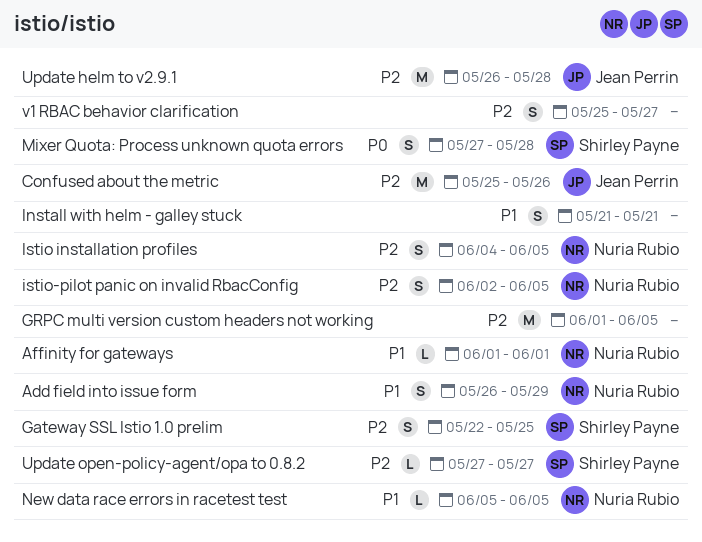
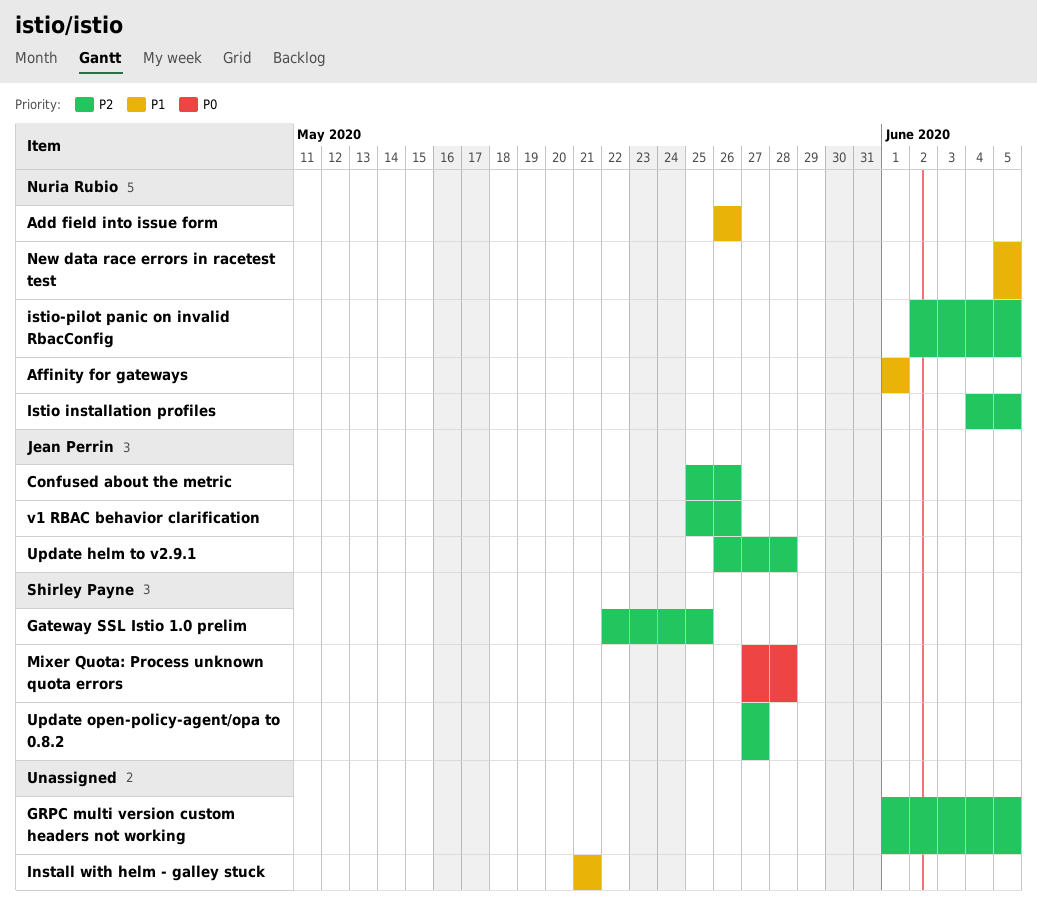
Add field into issue form, due: May 29 -> May 26
v1 RBAC behavior clarification, owner: none -> Jean Perrin
v1 RBAC behavior clarification, due: May 27 -> May 26

